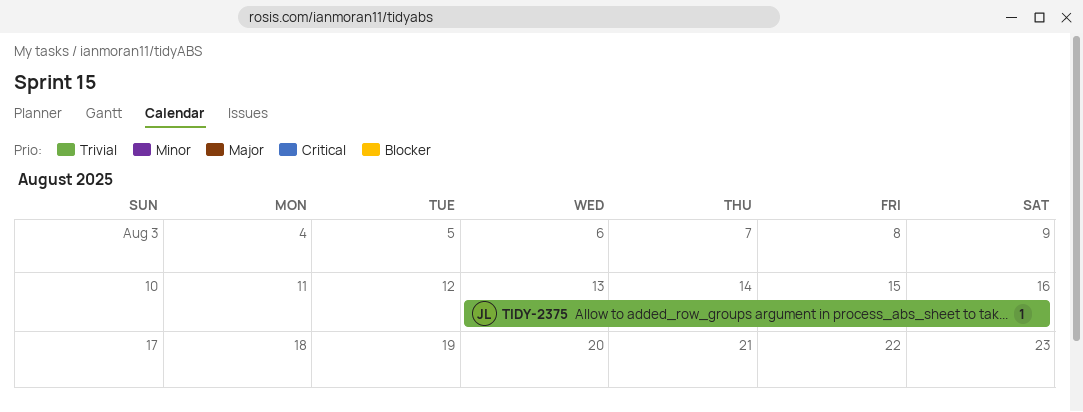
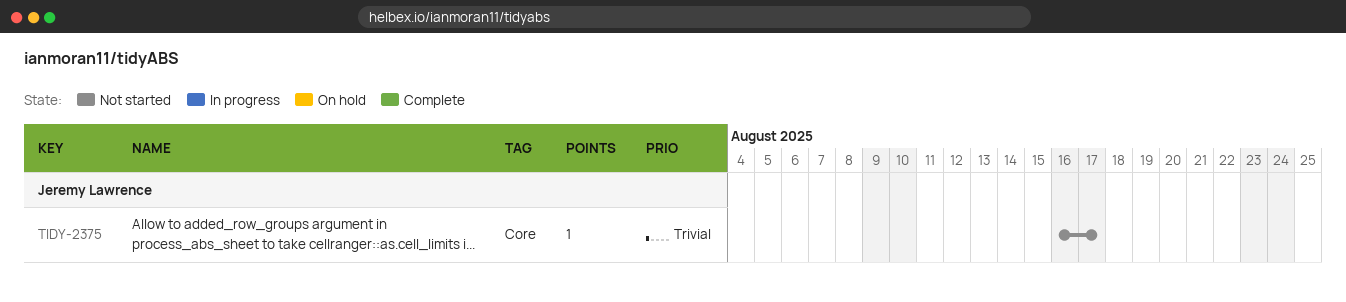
TIDY-2375, start: Aug 13 -> Aug 16
TIDY-2375, due: Aug 16 -> Aug 17

